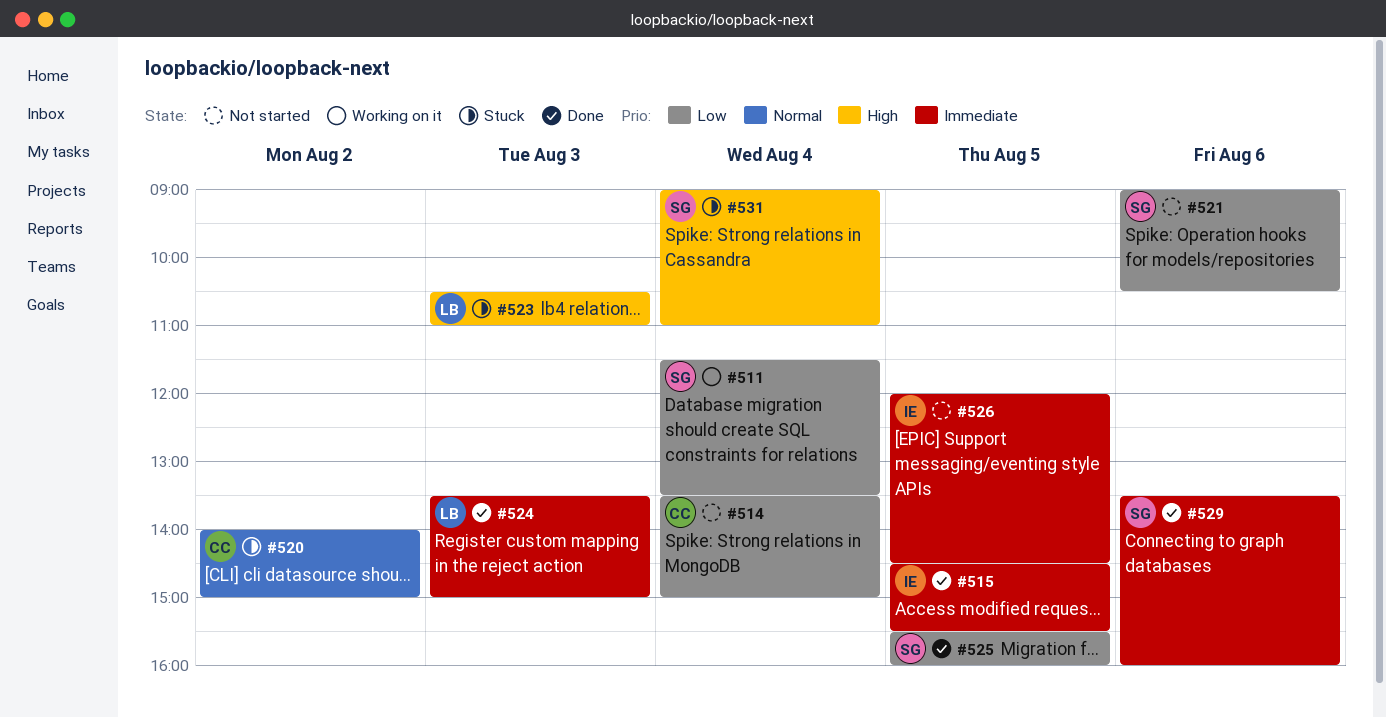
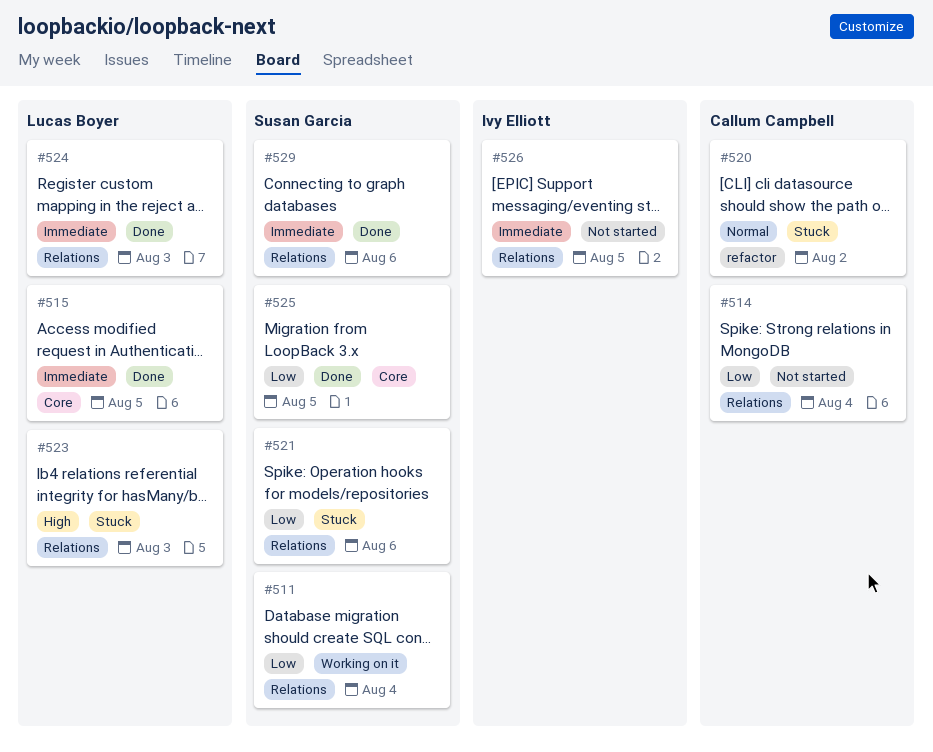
#515, owner: Ivy Elliott -> Lucas Boyer
#521, status: Not started -> Stuck
#531: present -> none

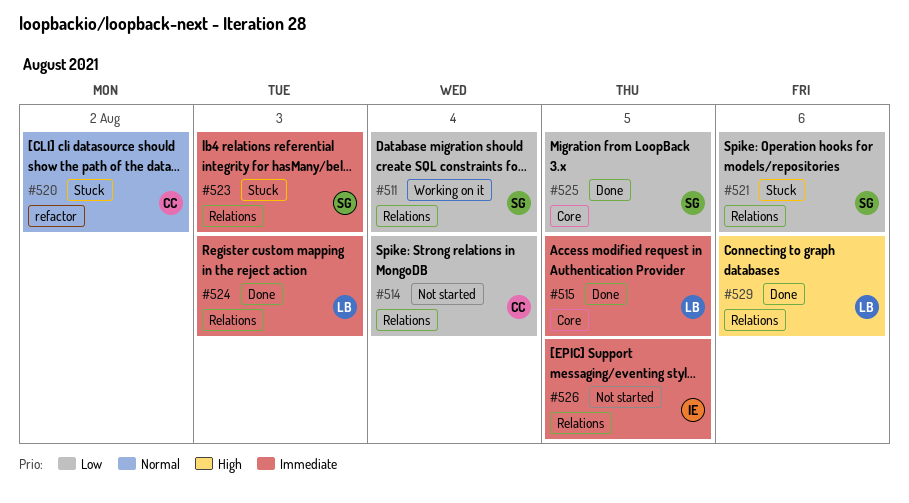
#523, owner: Lucas Boyer -> Susan Garcia
#523, priority: High -> Immediate
#529, owner: Susan Garcia -> Lucas Boyer
#529, priority: Immediate -> High

